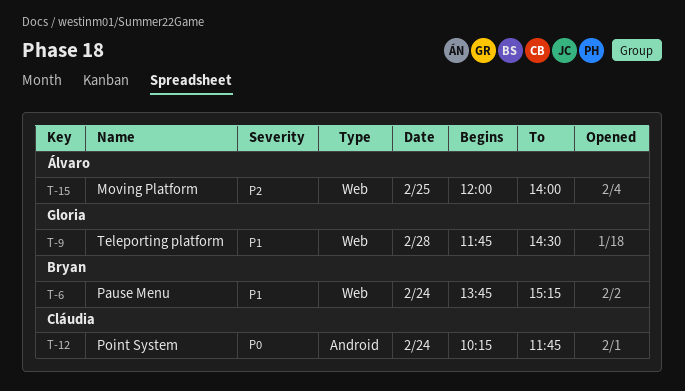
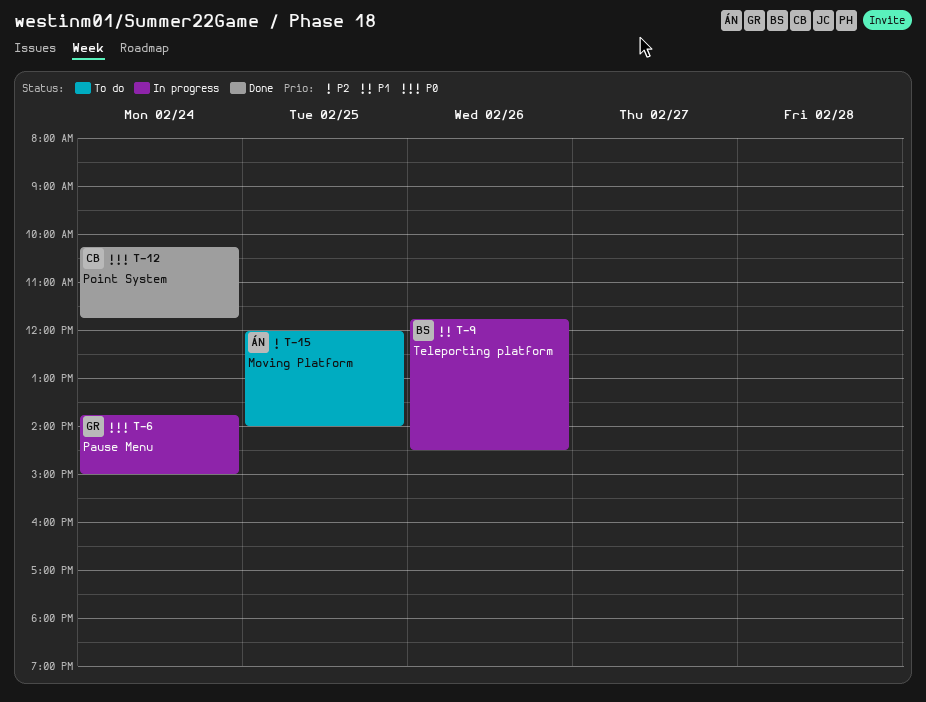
T-6, owner: Bryan -> Gloria
T-6, priority: P1 -> P0
T-6, ends: 15:15 -> 15:00
T-9, owner: Gloria -> Bryan
T-9, day: Feb 28 -> Feb 26

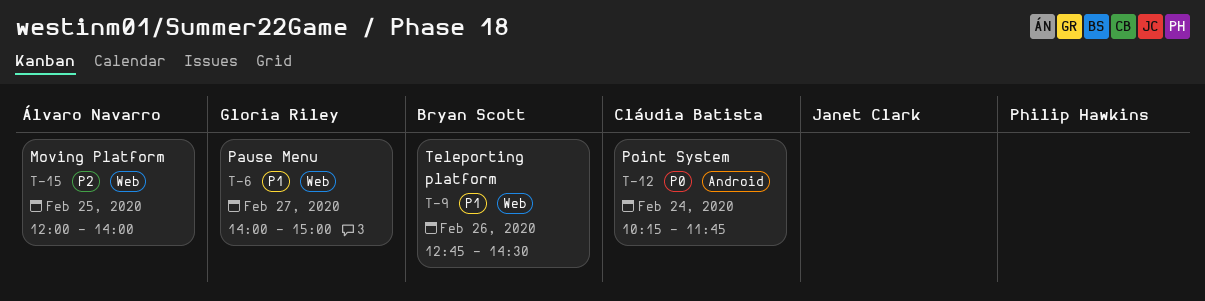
T-6, priority: P0 -> P1
T-6, day: Feb 24 -> Feb 27
T-6, begins: 13:45 -> 14:00
T-9, begins: 11:45 -> 12:45

